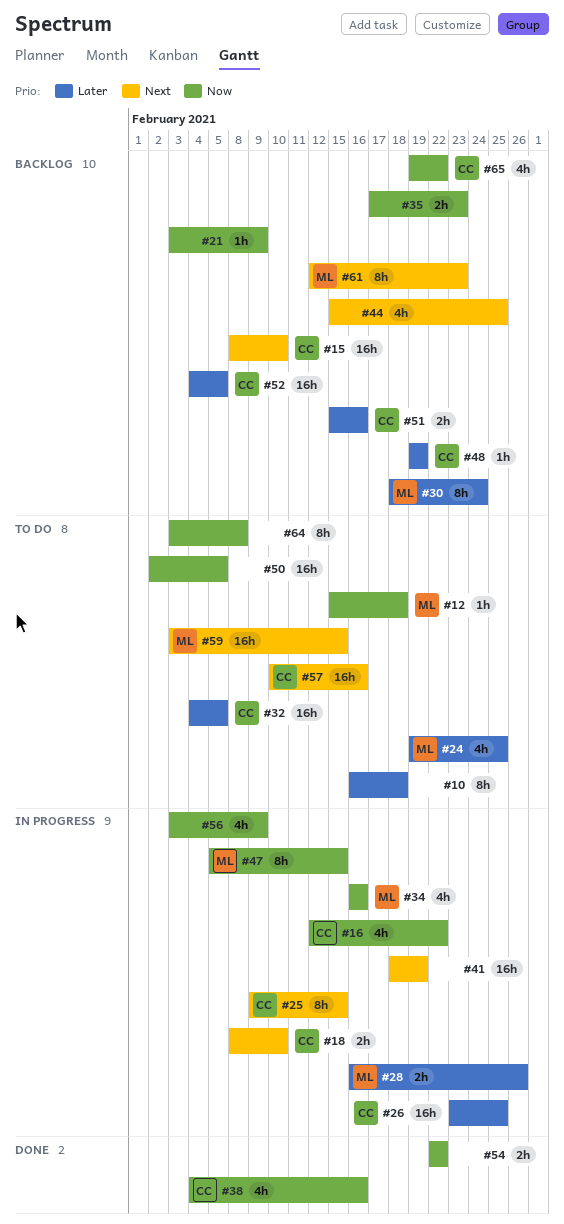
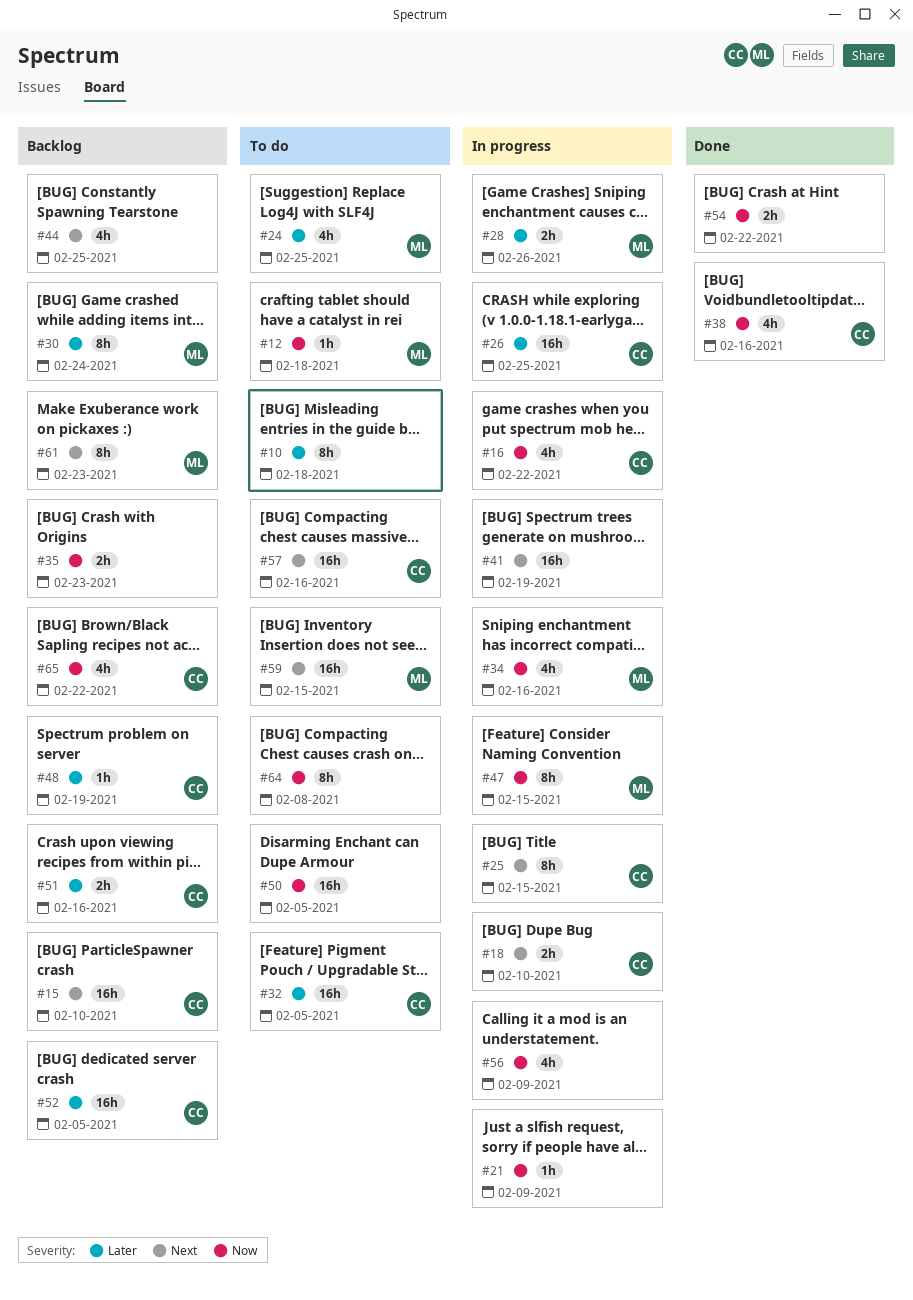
#21, status: Backlog -> In progress

